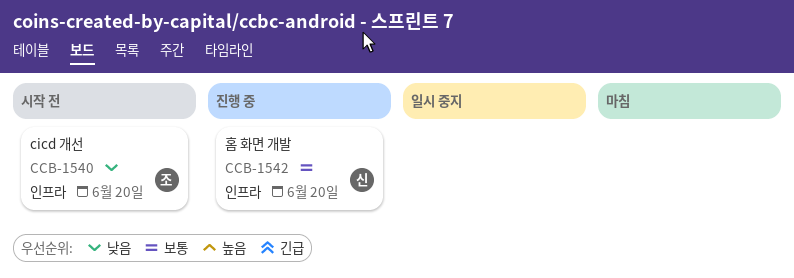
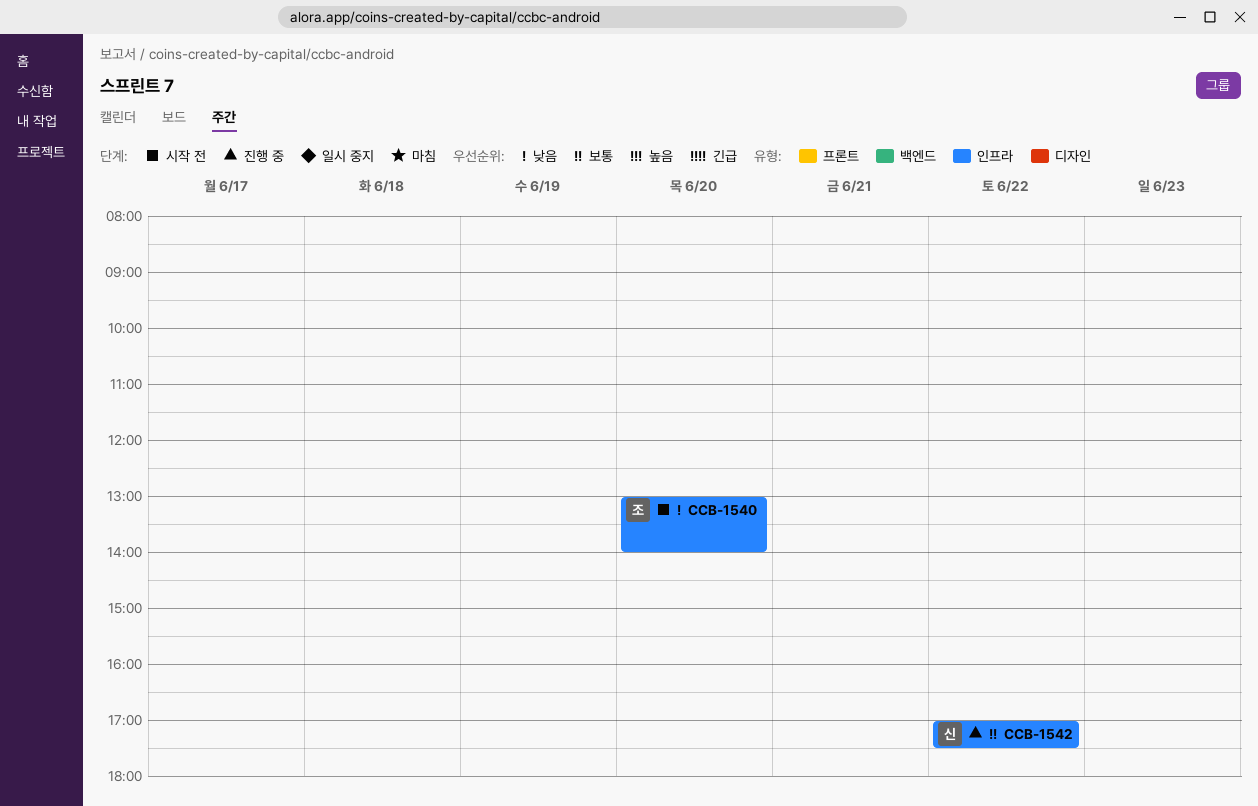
CCB-1542, day: Jun 20 -> Jun 22

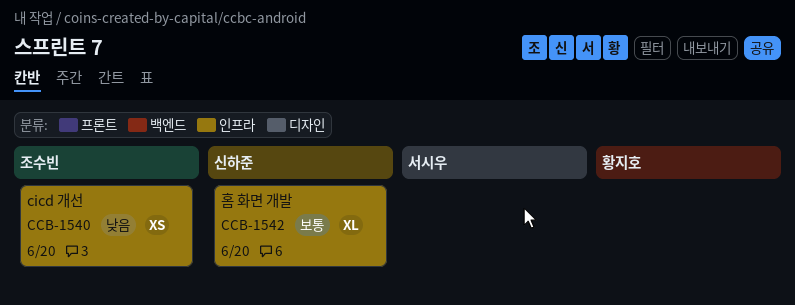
CCB-1542, day: Jun 22 -> Jun 20

